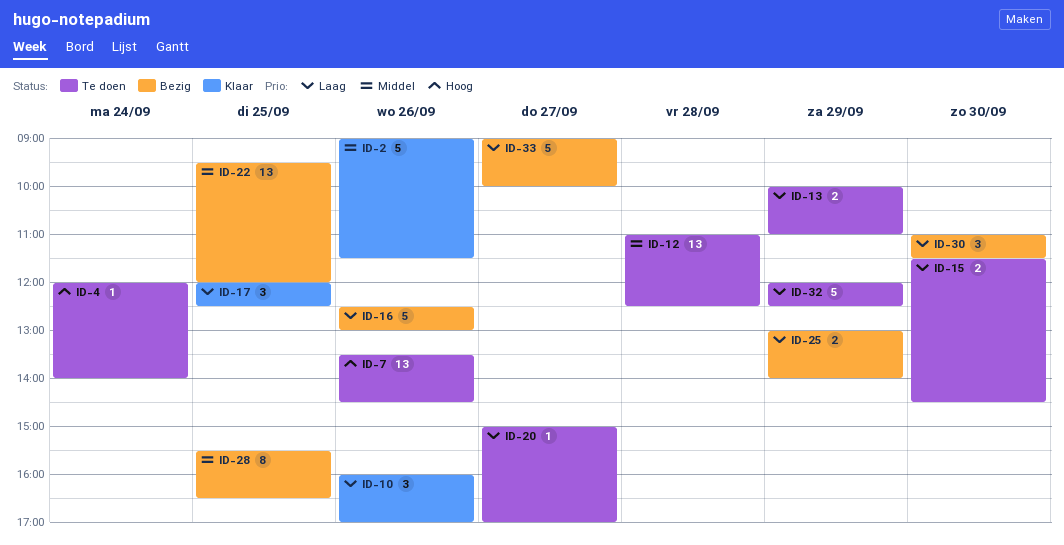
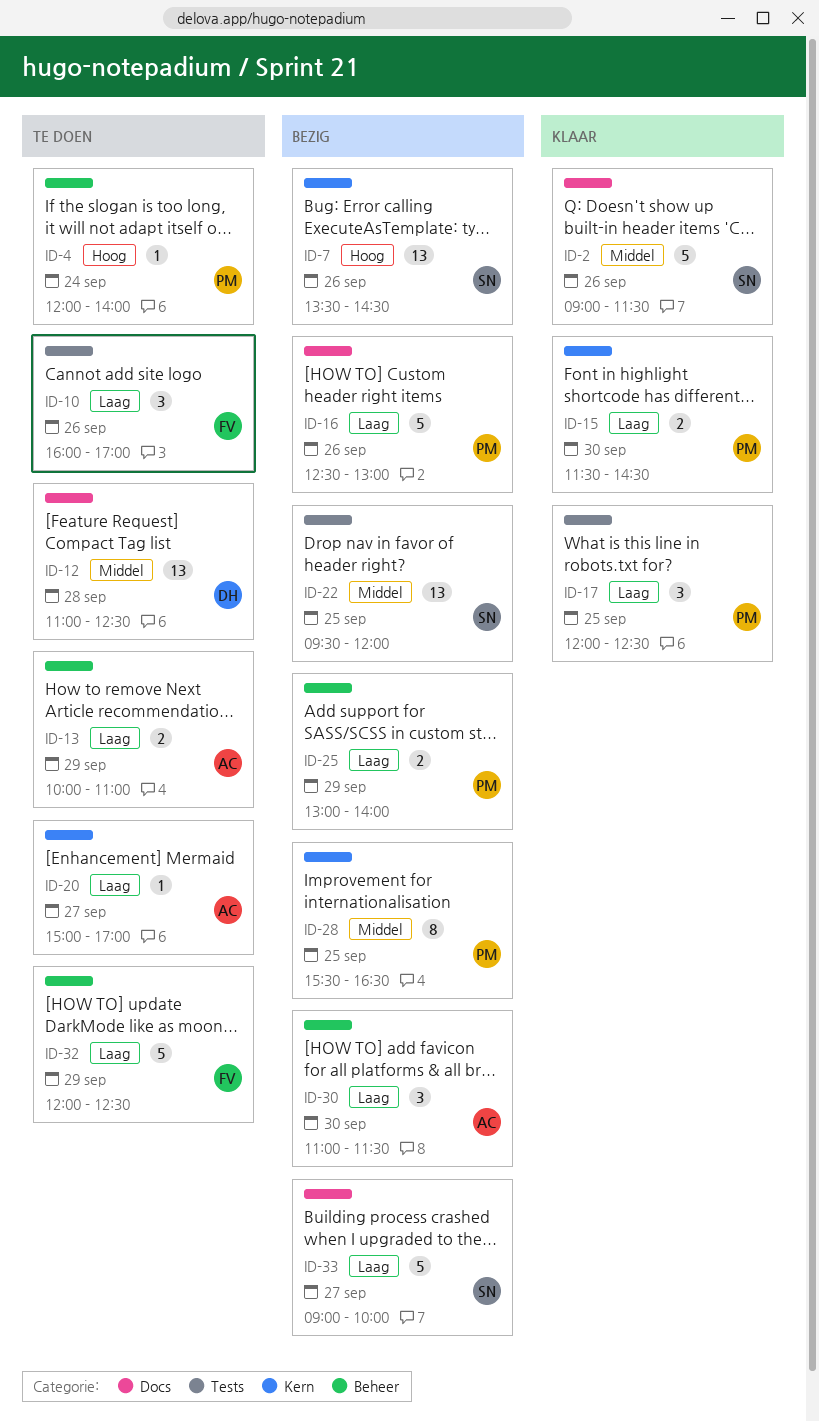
ID-7, status: Te doen -> Bezig
ID-10, status: Klaar -> Te doen
ID-15, status: Te doen -> Klaar

